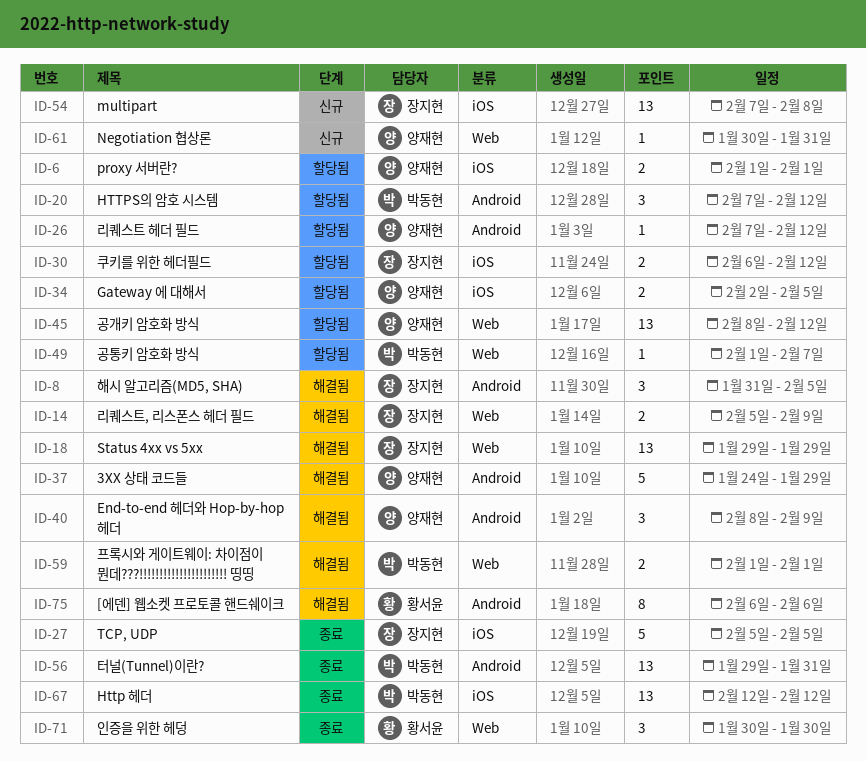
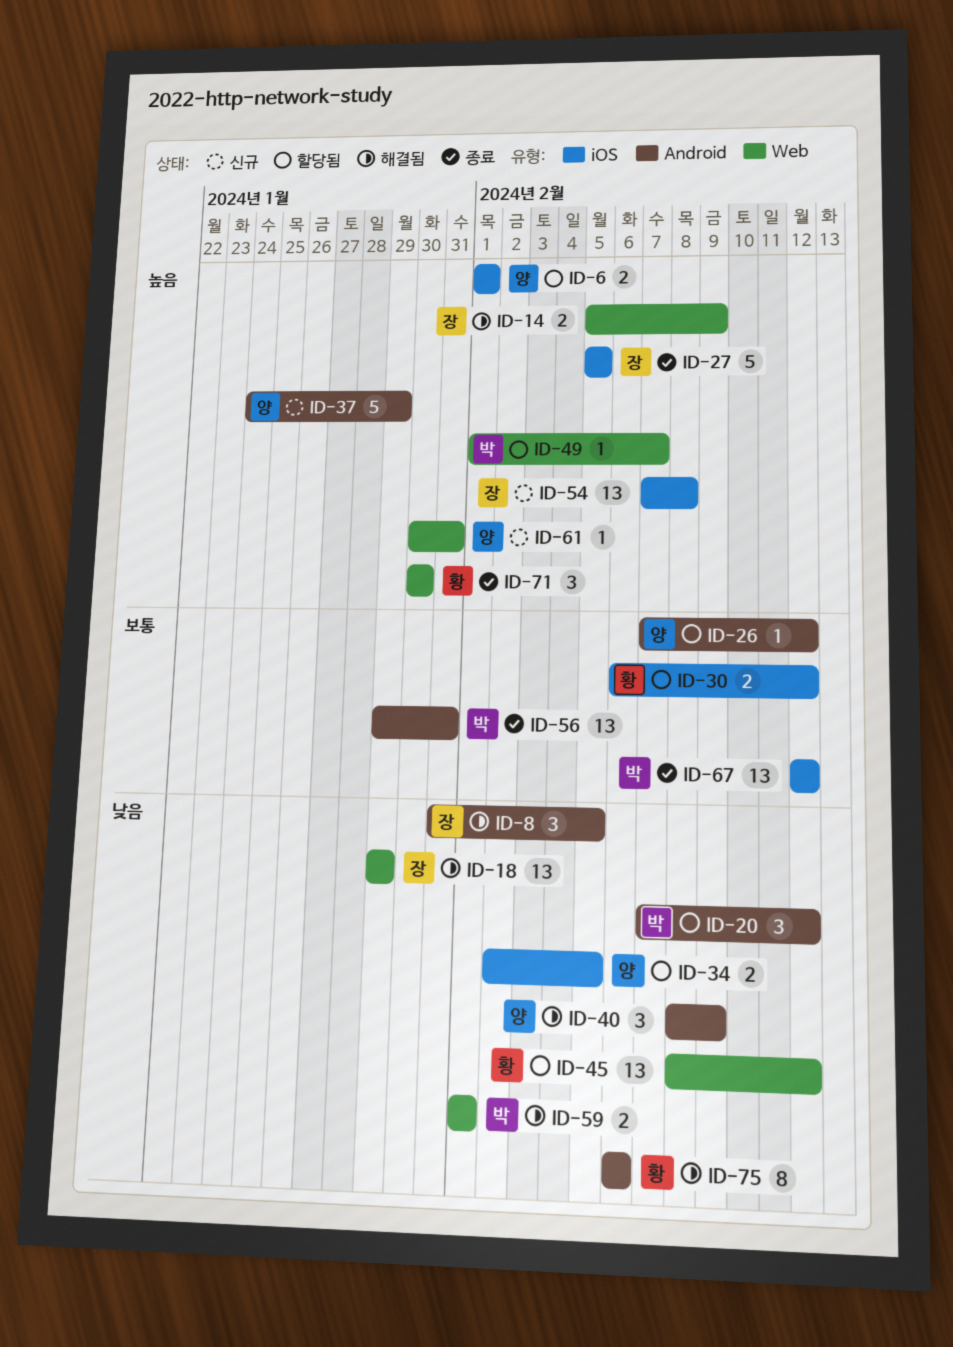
ID-30, owner: 장지현 -> 황서윤
ID-37, status: 해결됨 -> 신규
ID-45, owner: 양재현 -> 황서윤

